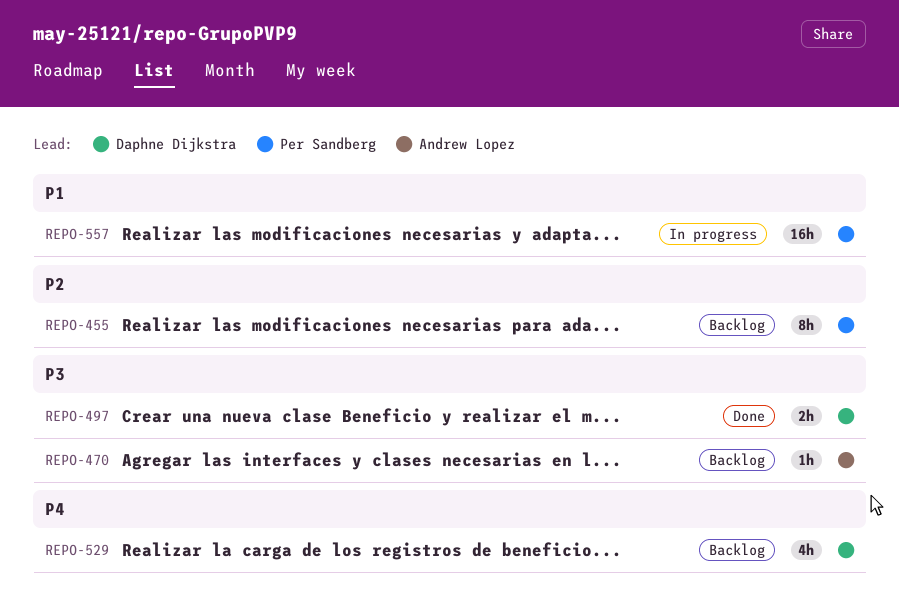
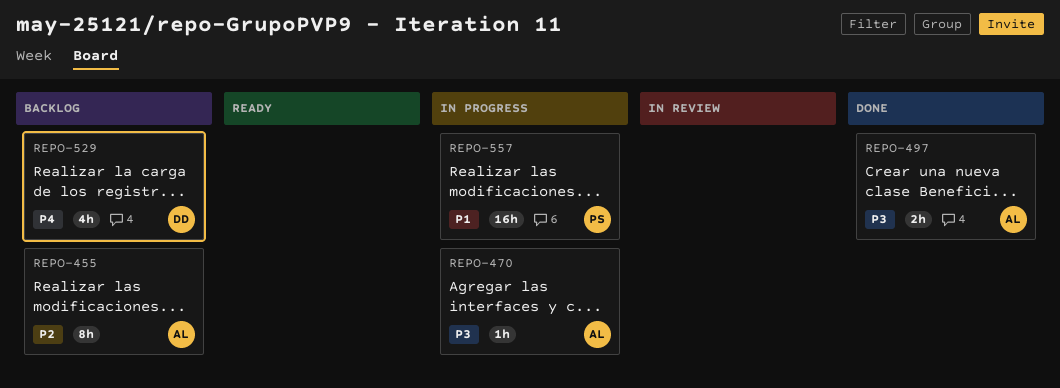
REPO-455, owner: Per Sandberg -> Andrew Lopez
REPO-470, status: Backlog -> In progress
REPO-497, owner: Daphne Dijkstra -> Andrew Lopez

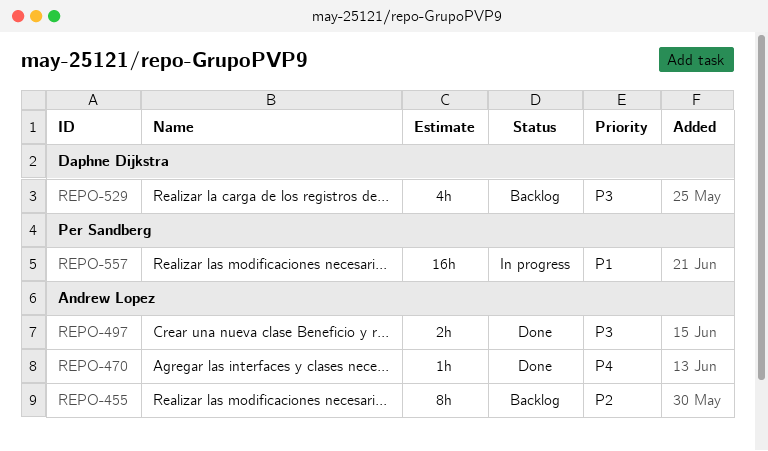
REPO-470, status: In progress -> Done
REPO-470, priority: P3 -> P4
REPO-529, priority: P4 -> P3

